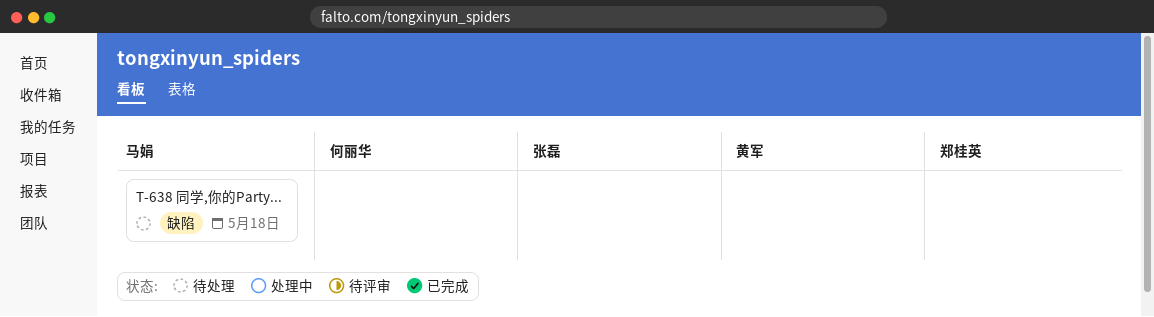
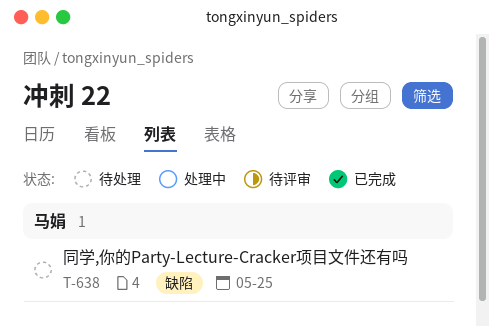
T-638, due: May 18 -> May 25

